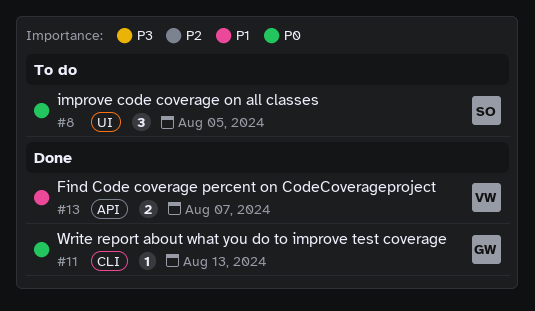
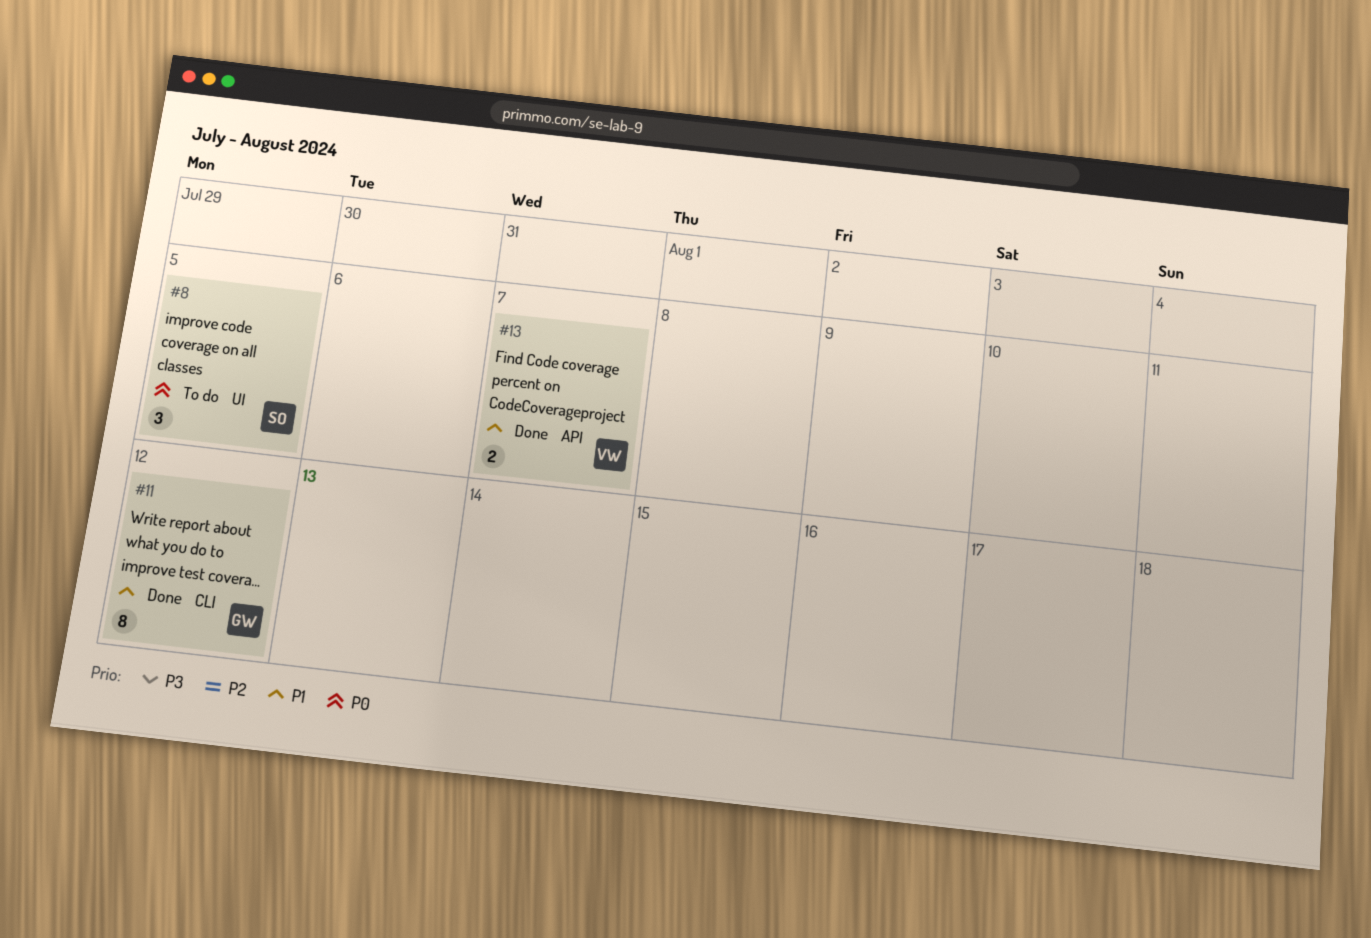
#11, priority: P0 -> P1
#11, estimate: 1 -> 8
#11, due: Aug 13 -> Aug 12

